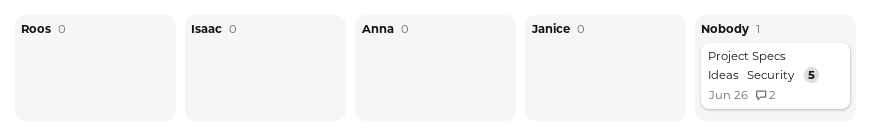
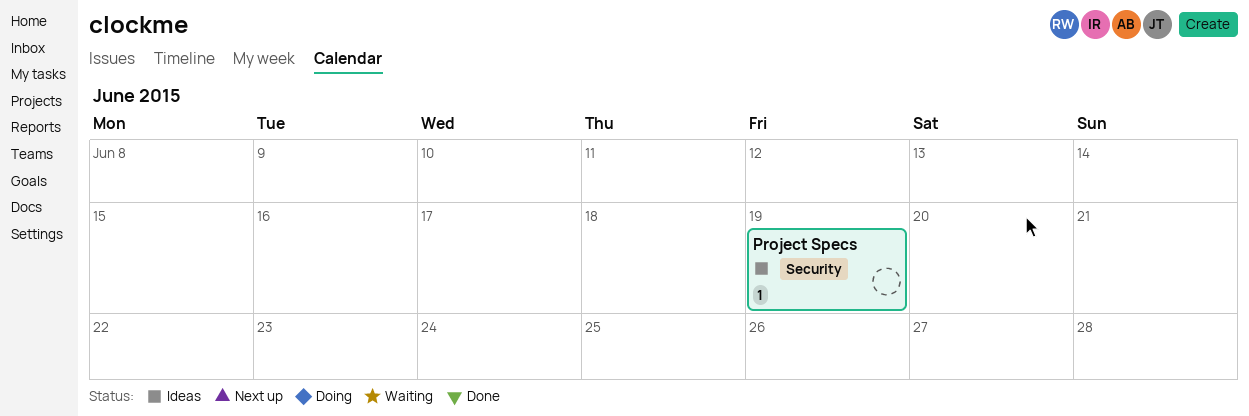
Project Specs, estimate: 5 -> 1
Project Specs, due: Jun 26 -> Jun 19

